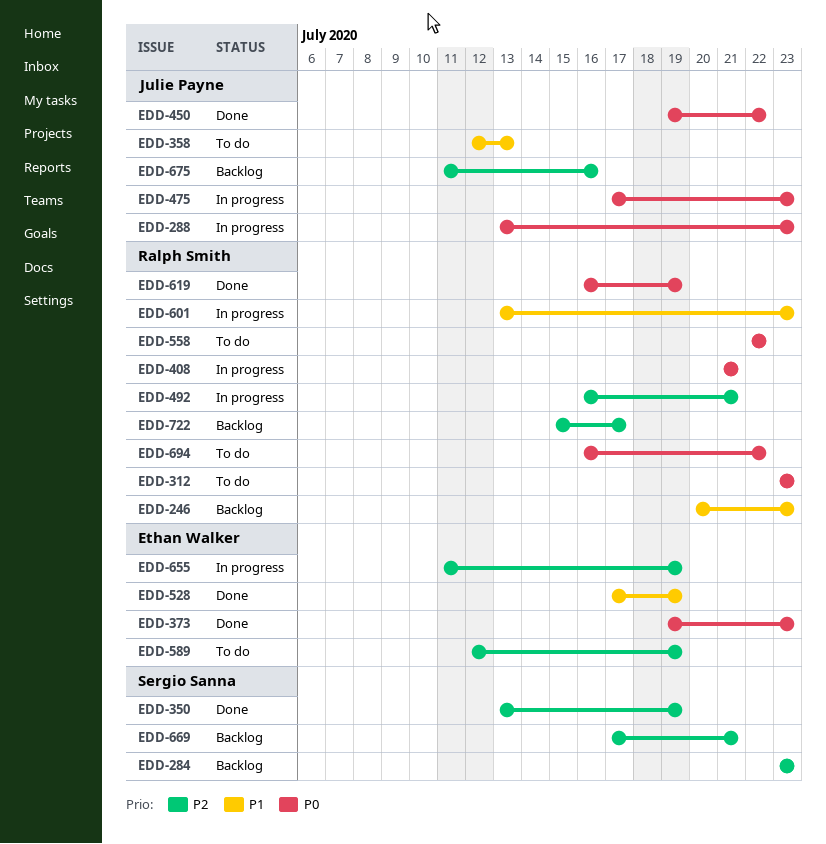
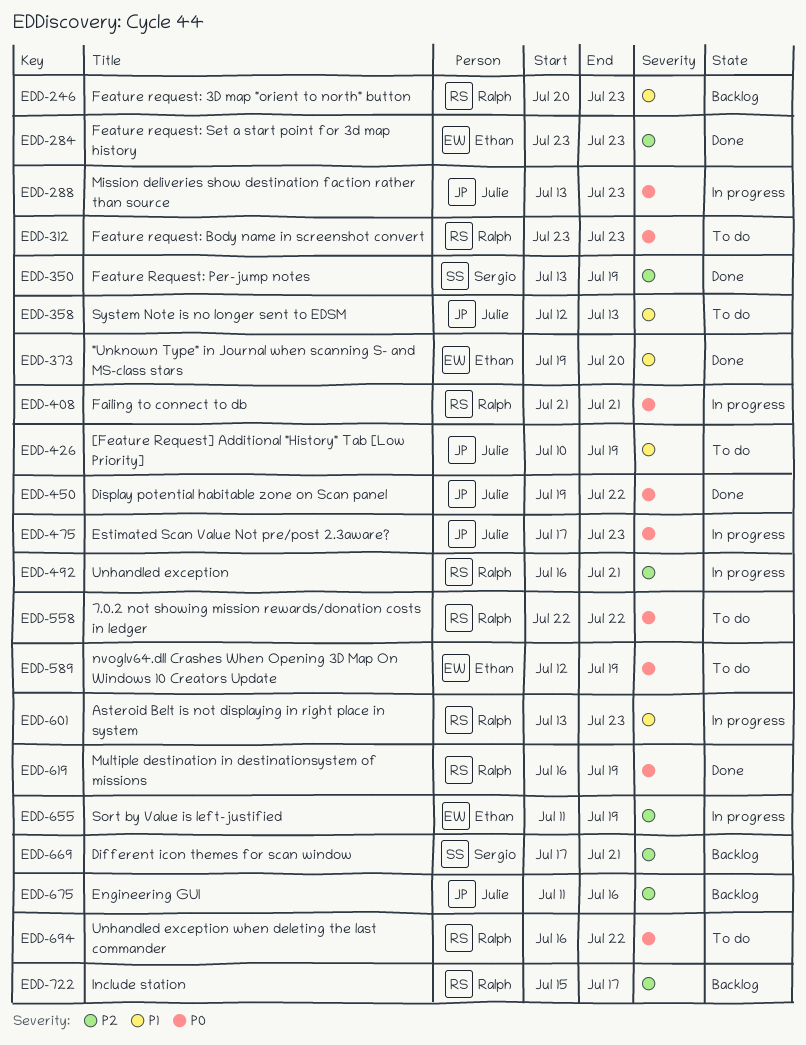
EDD-284, status: Backlog -> Done
EDD-284, owner: Sergio Sanna -> Ethan Walker
EDD-373, priority: P0 -> P1
EDD-373, due: Jul 23 -> Jul 20
EDD-426: none -> present
EDD-528: present -> none
EDD-589, priority: P2 -> P0

